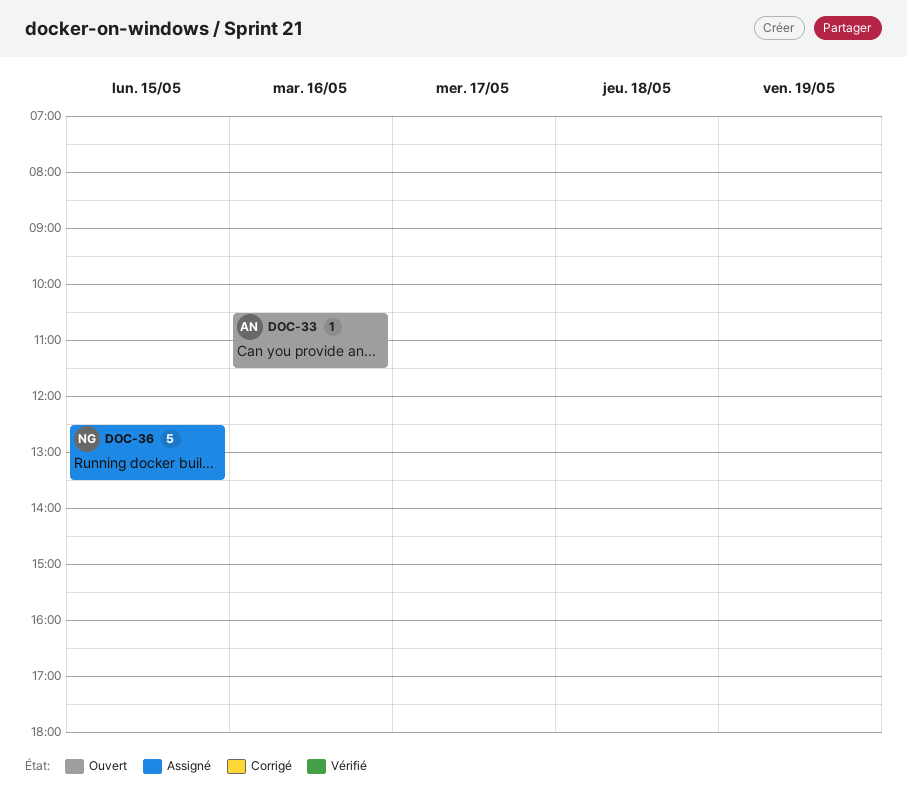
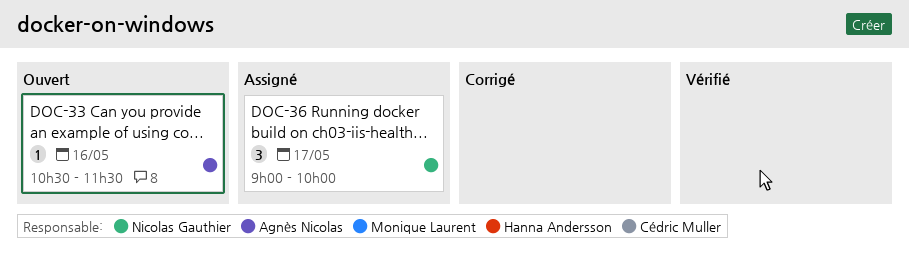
DOC-36, estimate: 5 -> 3
DOC-36, day: May 15 -> May 17
DOC-36, begins: 12:30 -> 09:00
DOC-36, ends: 13:30 -> 10:00

